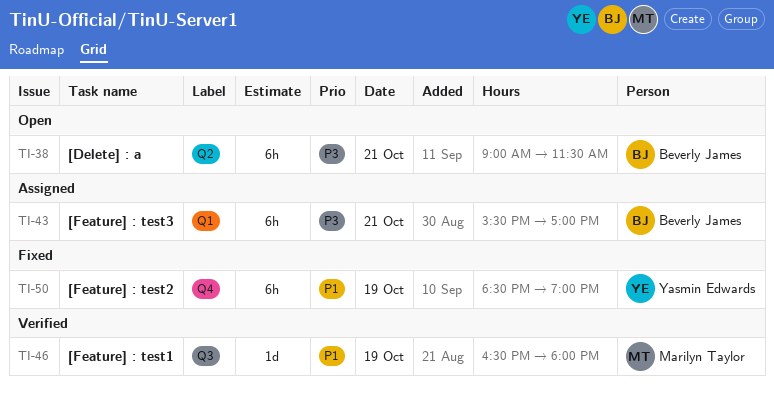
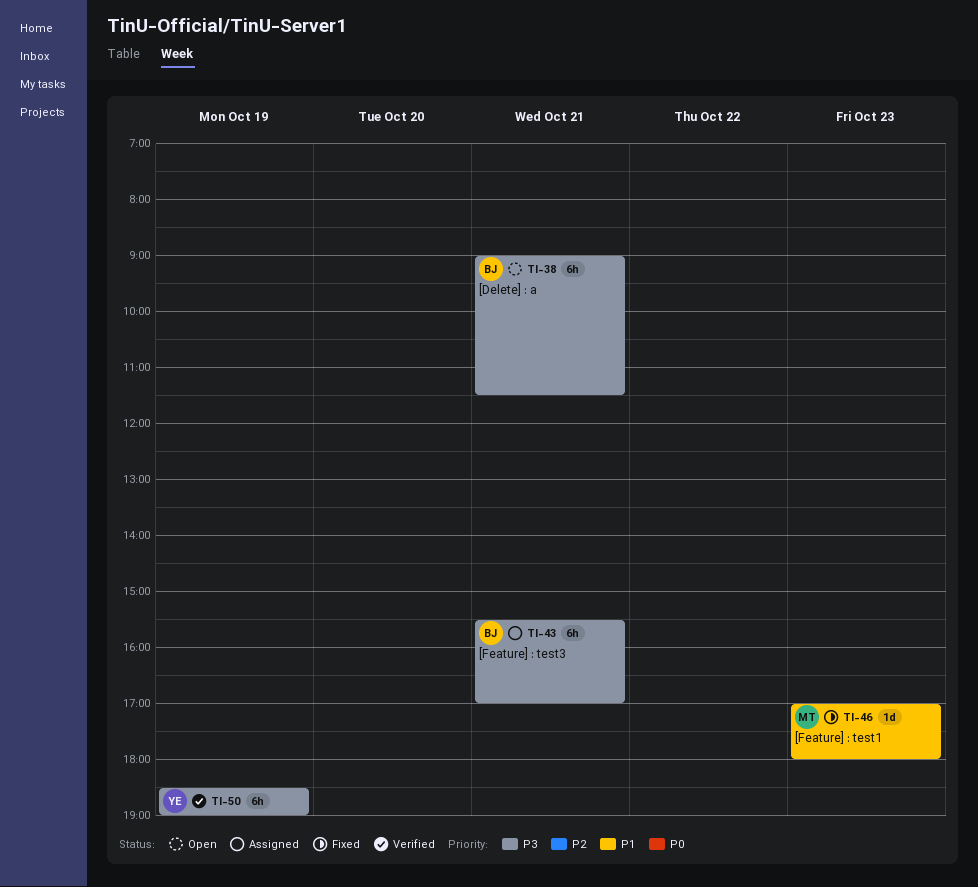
TI-46, status: Verified -> Fixed
TI-46, day: Oct 19 -> Oct 23
TI-46, begins: 16:30 -> 17:00
TI-50, status: Fixed -> Verified
TI-50, priority: P1 -> P3

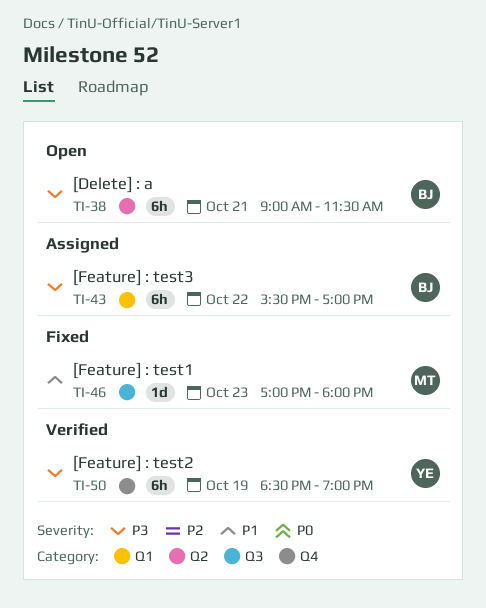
TI-43, day: Oct 21 -> Oct 22

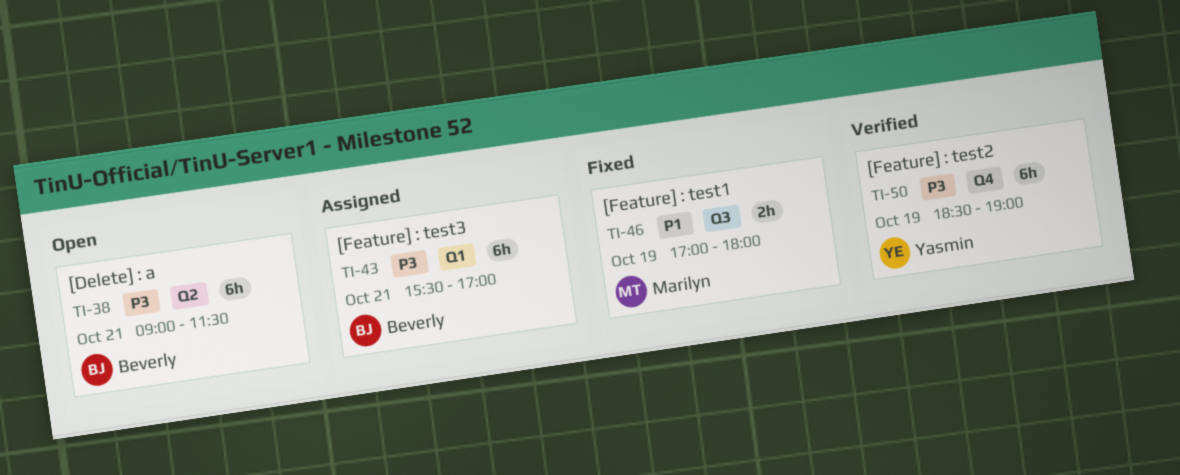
TI-43, day: Oct 22 -> Oct 21
TI-46, estimate: 1d -> 2h
TI-46, day: Oct 23 -> Oct 19

